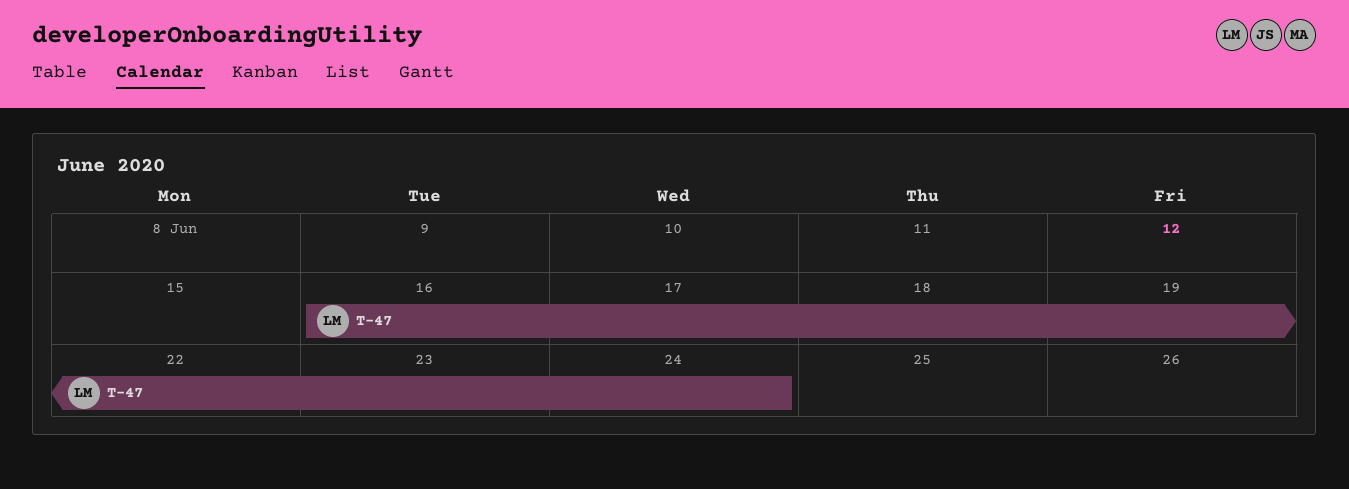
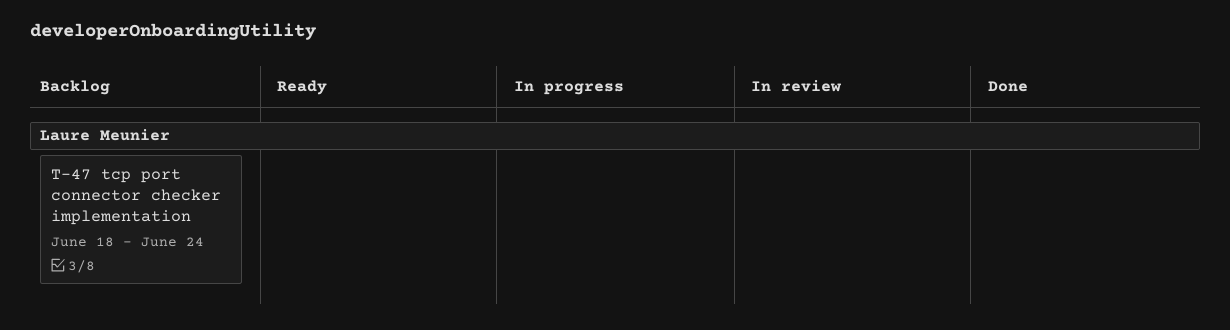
T-47, start: Jun 16 -> Jun 18

